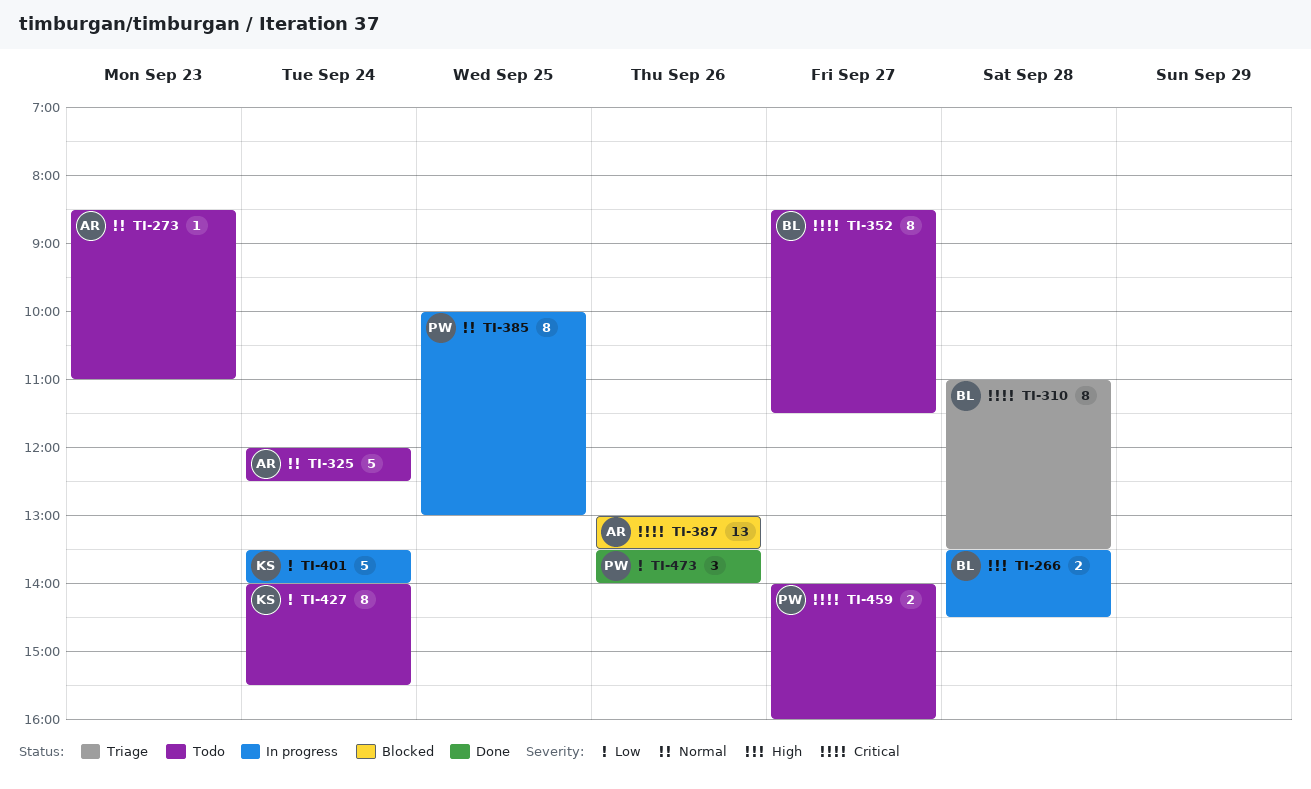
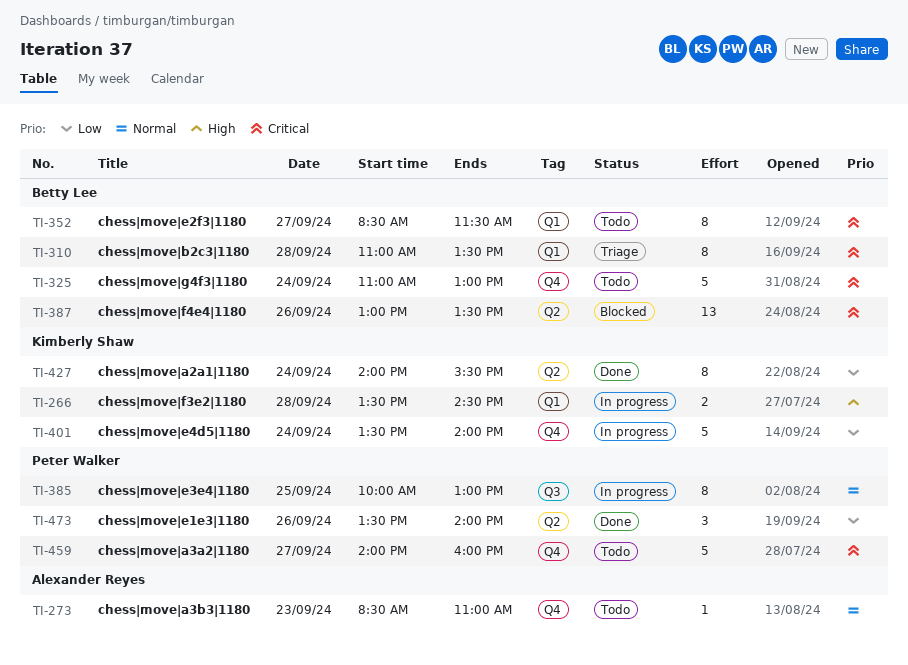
TI-266, owner: Betty Lee -> Kimberly Shaw
TI-325, owner: Alexander Reyes -> Betty Lee
TI-325, priority: Normal -> Critical
TI-325, begins: 12:00 -> 11:00
TI-325, ends: 12:30 -> 13:00
TI-387, owner: Alexander Reyes -> Betty Lee
TI-427, status: Todo -> Done
TI-459, estimate: 2 -> 5

